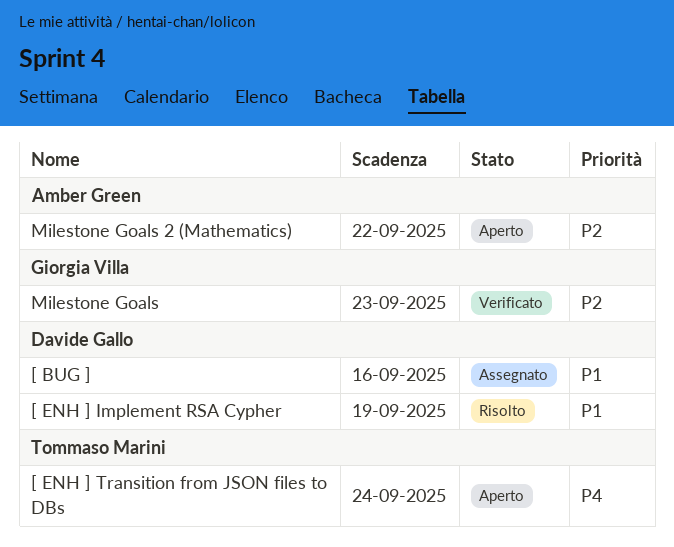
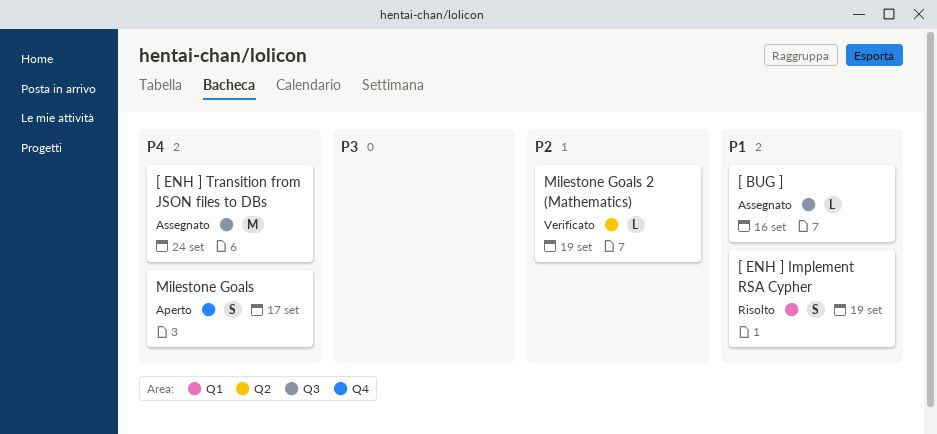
[ ENH ] Transition from JSON files to DBs, status: Aperto -> Assegnato
Milestone Goals, status: Verificato -> Aperto
Milestone Goals, priority: P2 -> P4
Milestone Goals, due: Sep 23 -> Sep 17
Milestone Goals 2 (Mathematics), status: Aperto -> Verificato
Milestone Goals 2 (Mathematics), due: Sep 22 -> Sep 19

